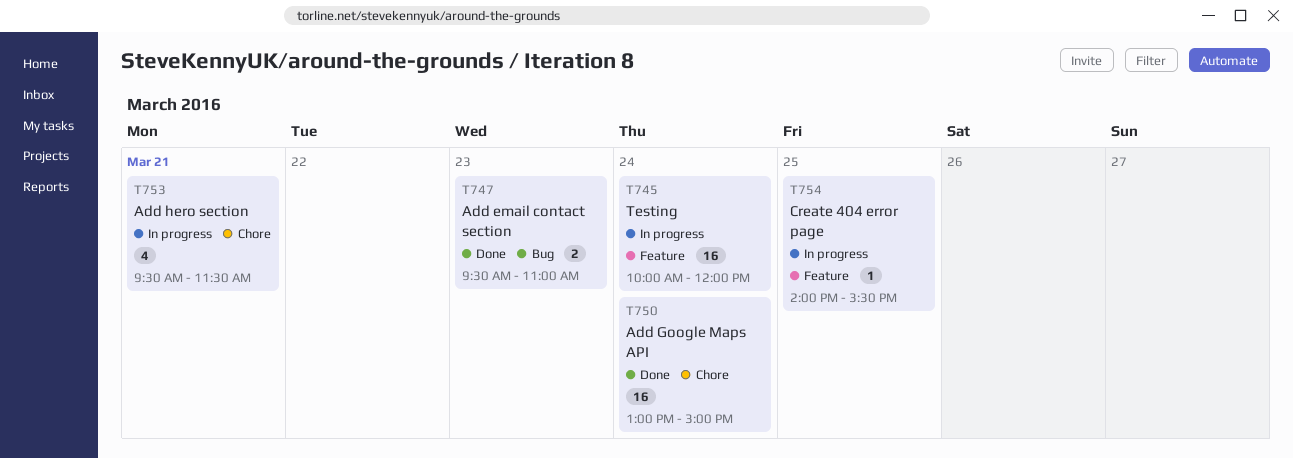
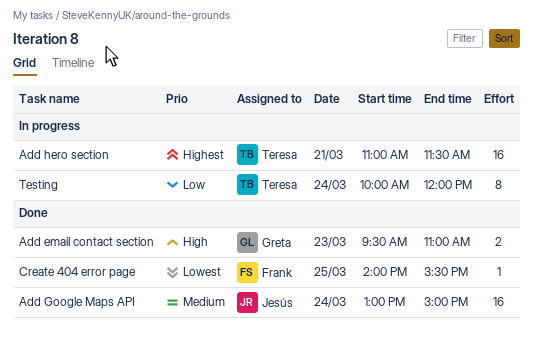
Add hero section, estimate: 4 -> 16
Add hero section, begins: 09:30 -> 11:00
Create 404 error page, status: In progress -> Done
Testing, estimate: 16 -> 8

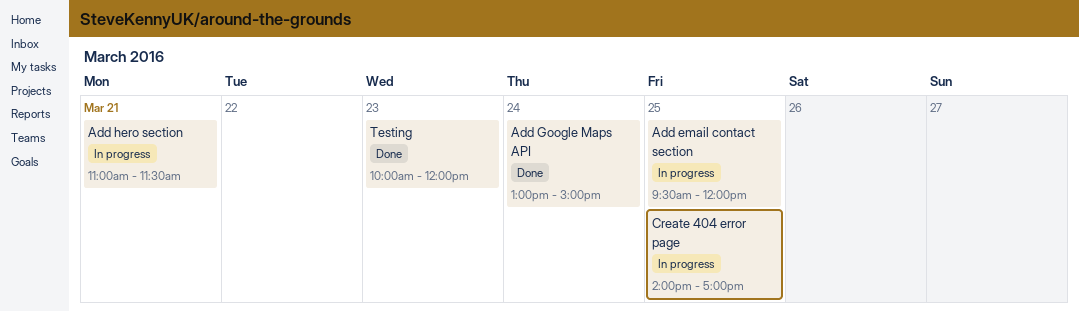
Add email contact section, status: Done -> In progress
Add email contact section, day: Mar 23 -> Mar 25
Add email contact section, ends: 11:00 -> 12:00
Create 404 error page, status: Done -> In progress
Create 404 error page, ends: 15:30 -> 17:00
Testing, status: In progress -> Done
Testing, day: Mar 24 -> Mar 23

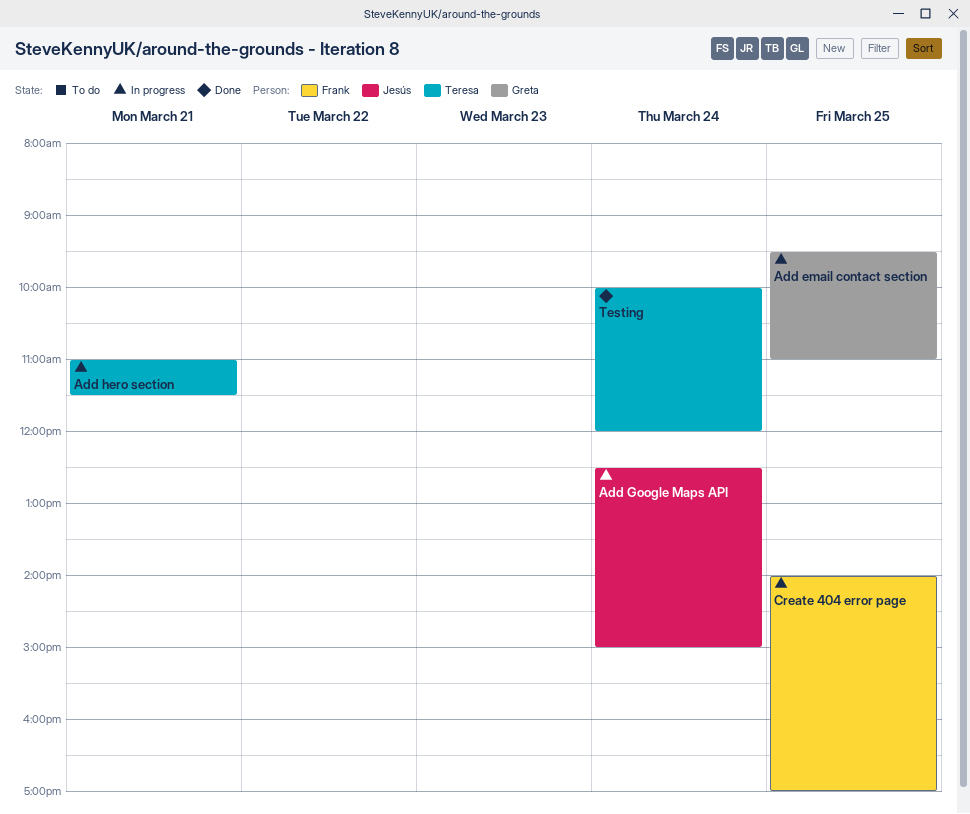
Add email contact section, ends: 12:00 -> 11:00
Add Google Maps API, status: Done -> In progress
Add Google Maps API, begins: 13:00 -> 12:30
Testing, day: Mar 23 -> Mar 24

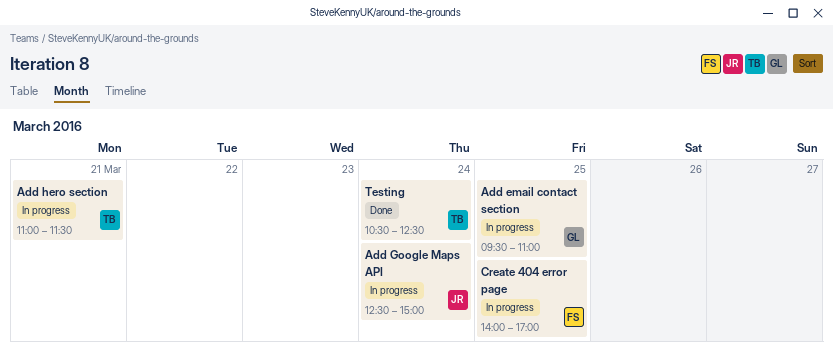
Testing, begins: 10:00 -> 10:30
Testing, ends: 12:00 -> 12:30

